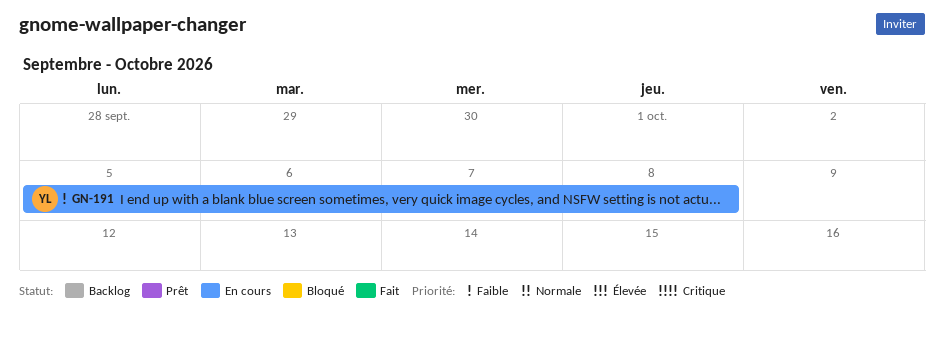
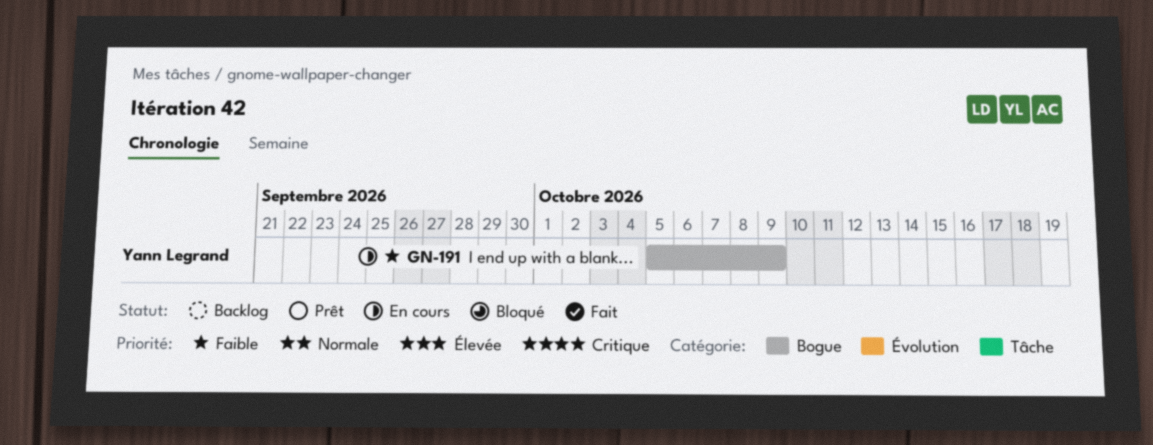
GN-191, due: Oct 8 -> Oct 9

